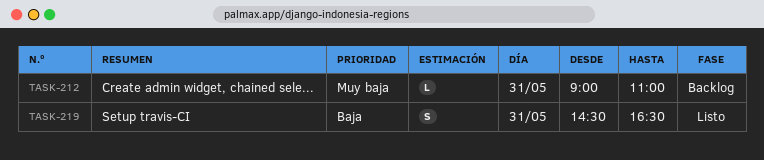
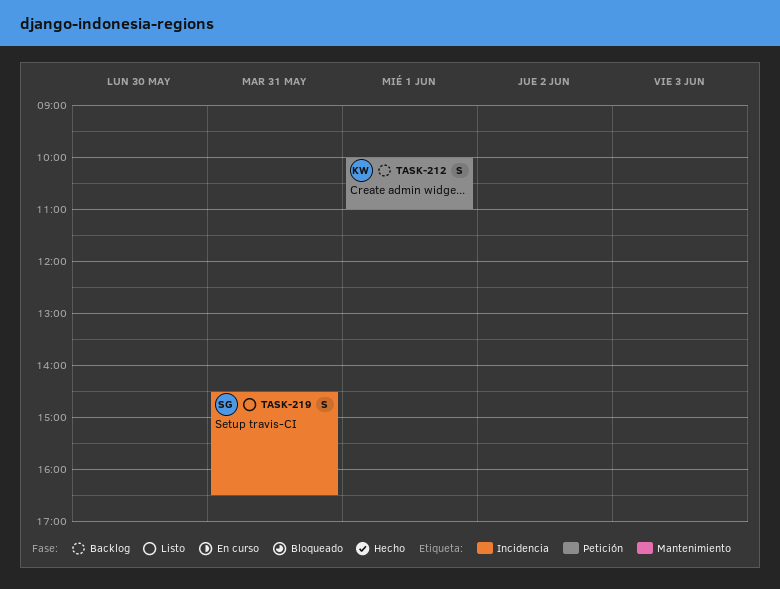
TASK-212, estimate: L -> S
TASK-212, day: May 31 -> Jun 1
TASK-212, begins: 09:00 -> 10:00

